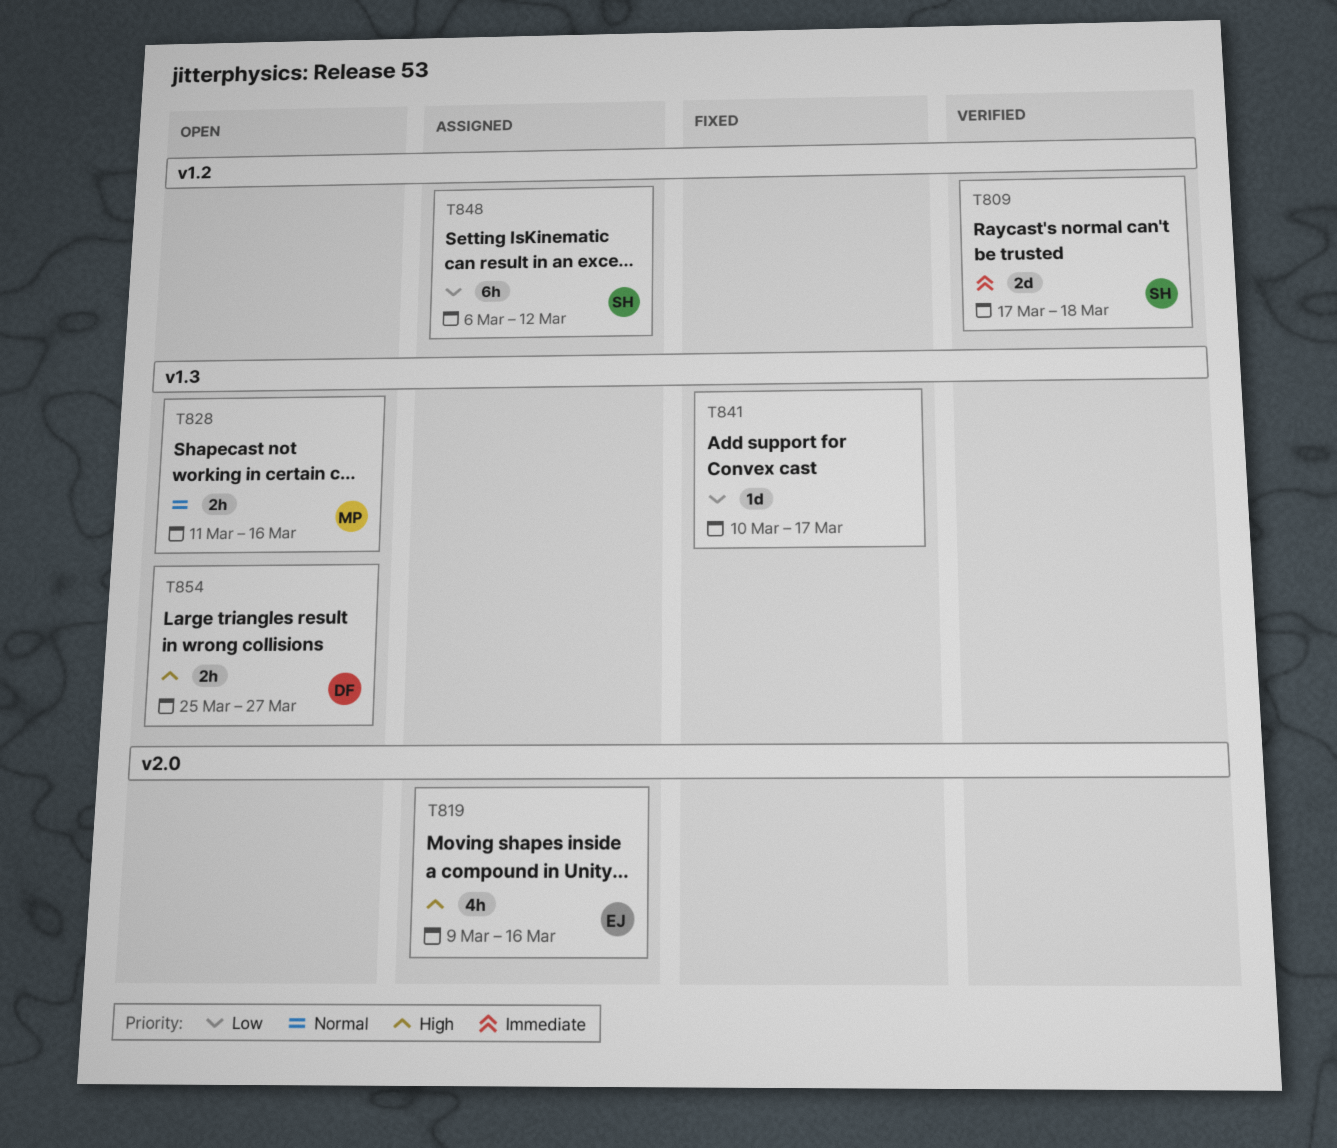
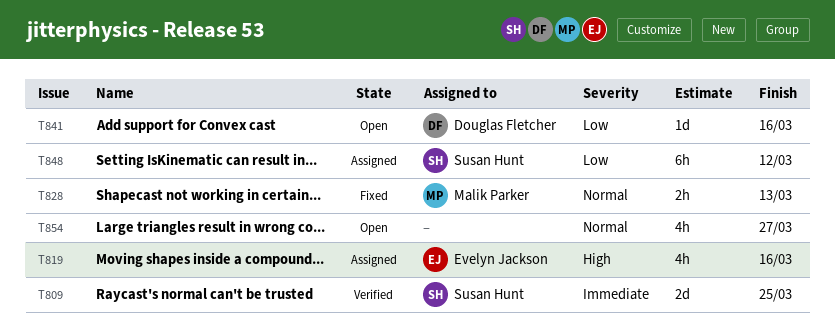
T809, due: Mar 18 -> Mar 25
T828, status: Open -> Fixed
T828, due: Mar 16 -> Mar 13
T841, status: Fixed -> Open
T841, owner: none -> Douglas Fletcher
T841, due: Mar 17 -> Mar 16
T854, owner: Douglas Fletcher -> none
T854, priority: High -> Normal
T854, estimate: 2h -> 4h

